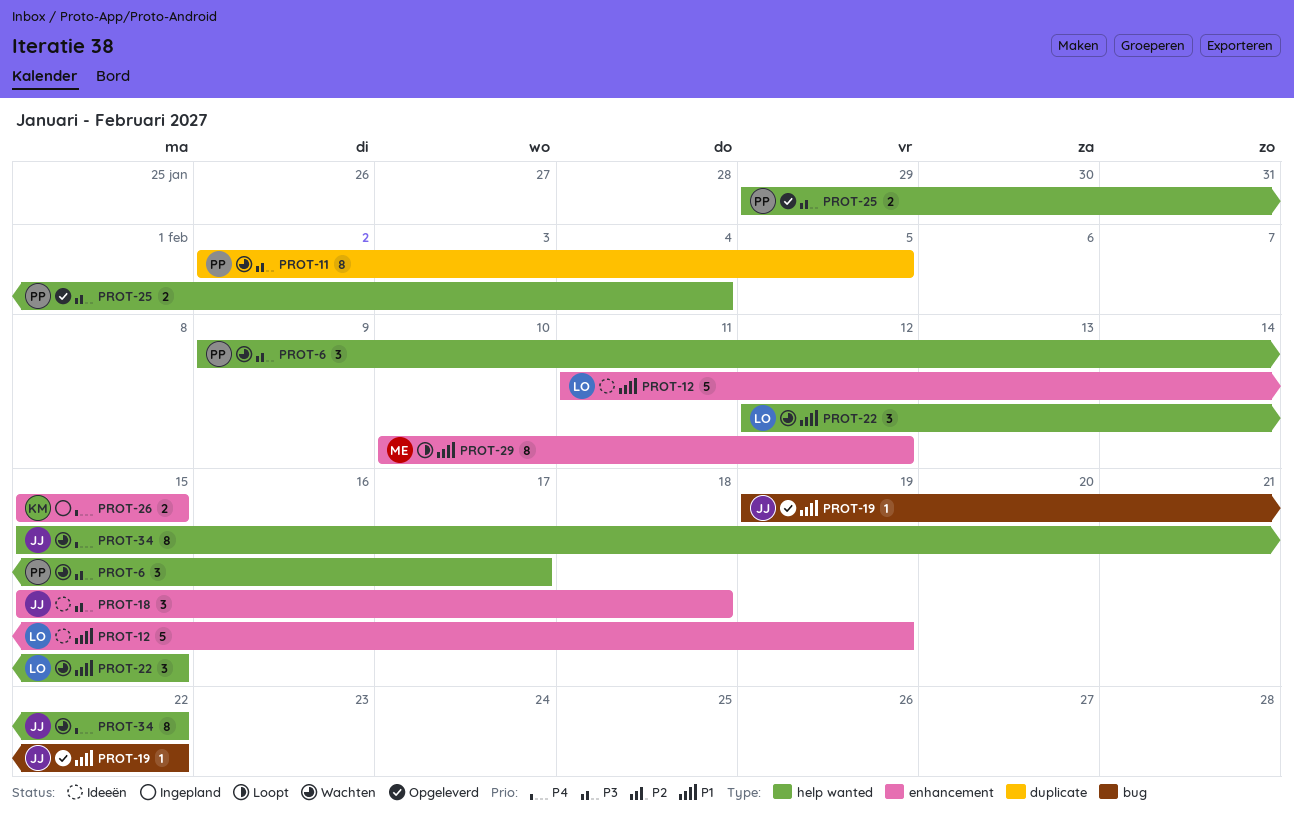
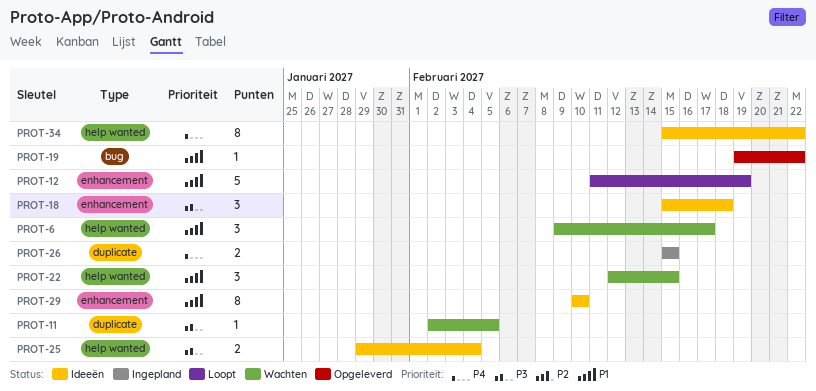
PROT-6, priority: P3 -> P1
PROT-11, estimate: 8 -> 1
PROT-12, status: Ideeën -> Loopt
PROT-25, status: Opgeleverd -> Ideeën
PROT-26, label: enhancement -> duplicate
PROT-29, status: Loopt -> Ideeën
PROT-29, due: Feb 12 -> Feb 10
PROT-34, status: Wachten -> Ideeën

